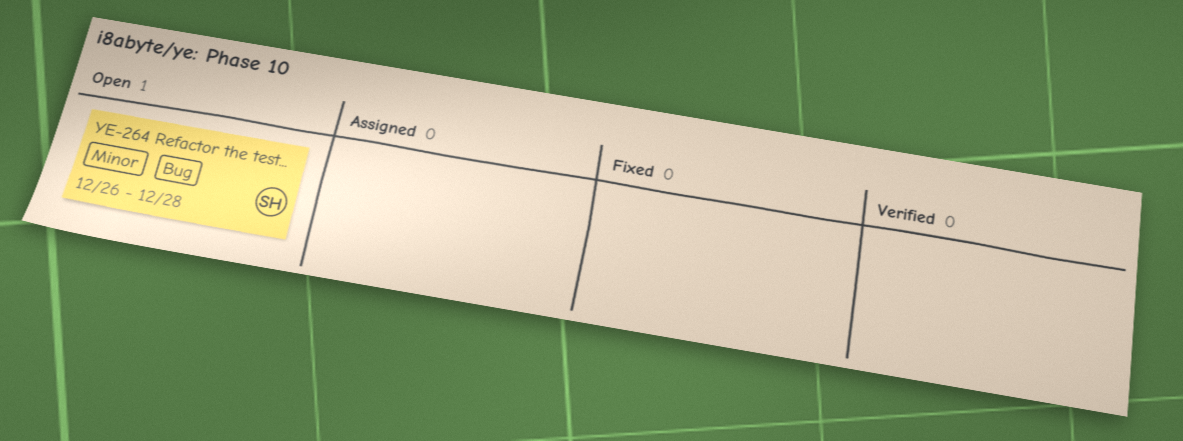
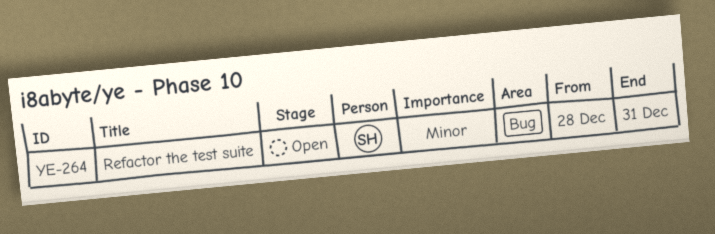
YE-264, start: Dec 26 -> Dec 28
YE-264, due: Dec 28 -> Dec 31

